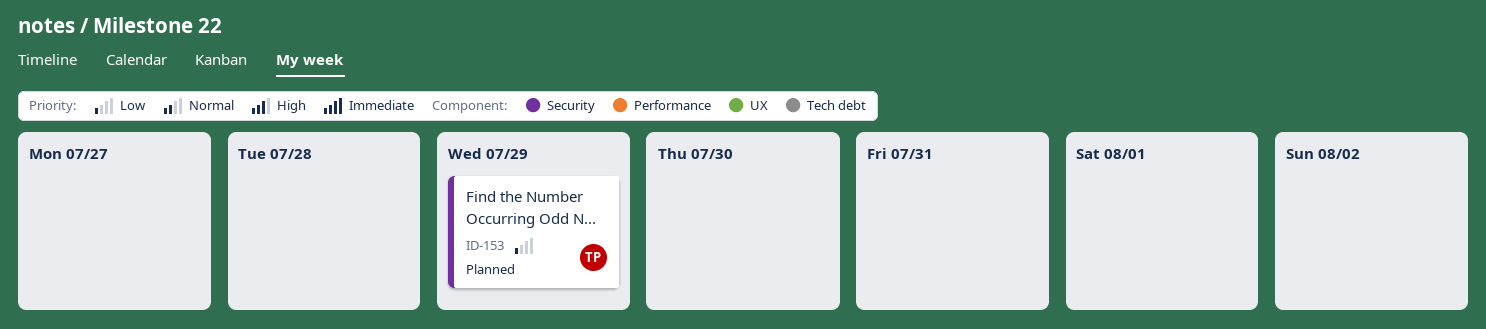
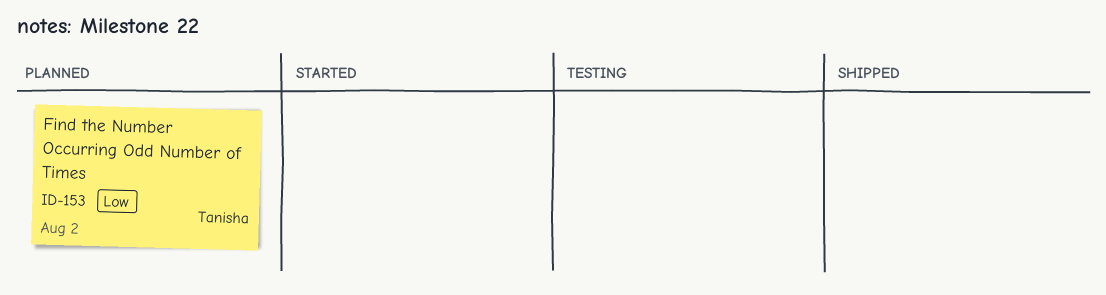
ID-153, due: Jul 29 -> Aug 2

